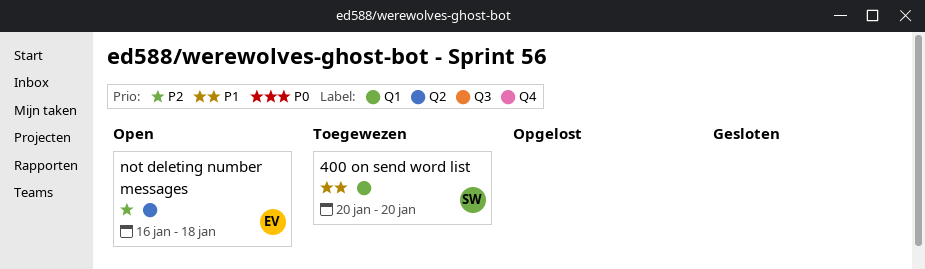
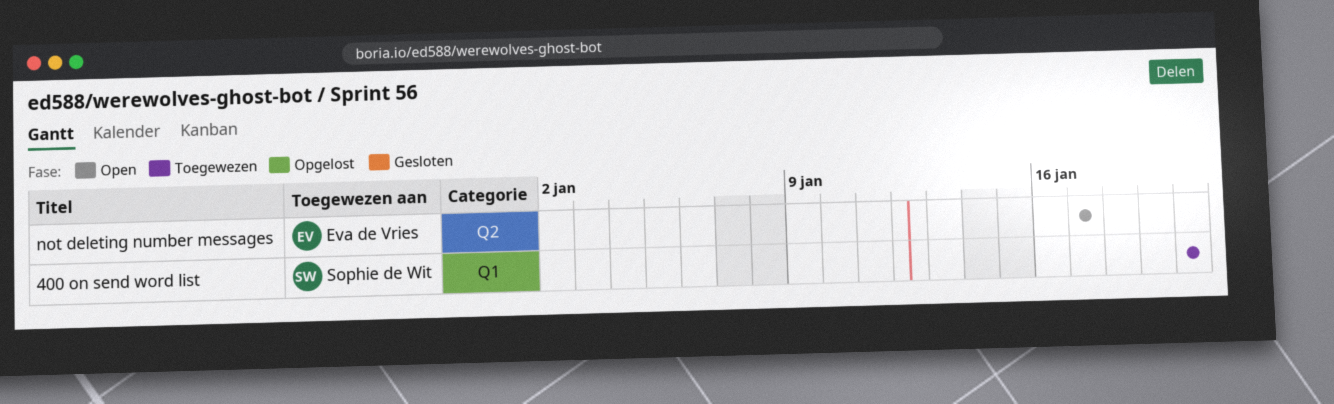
not deleting number messages, start: Jan 16 -> Jan 17
not deleting number messages, due: Jan 18 -> Jan 17

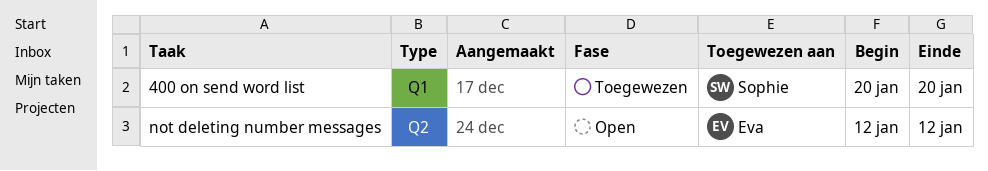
not deleting number messages, start: Jan 17 -> Jan 12
not deleting number messages, due: Jan 17 -> Jan 12

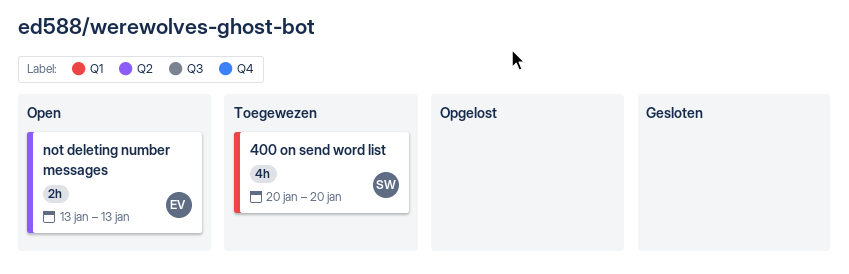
not deleting number messages, start: Jan 12 -> Jan 13
not deleting number messages, due: Jan 12 -> Jan 13

